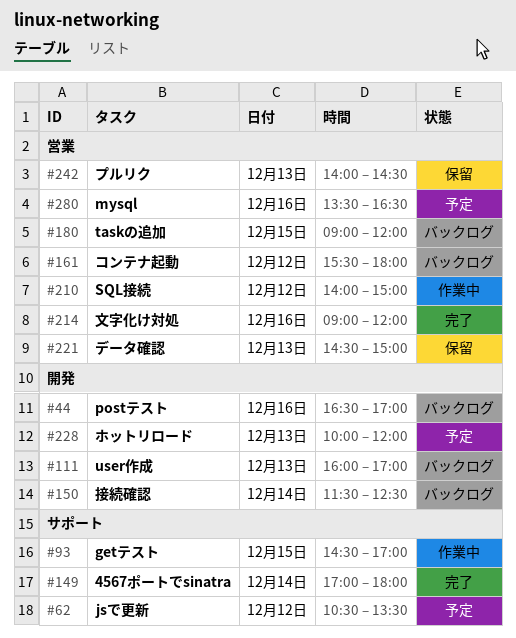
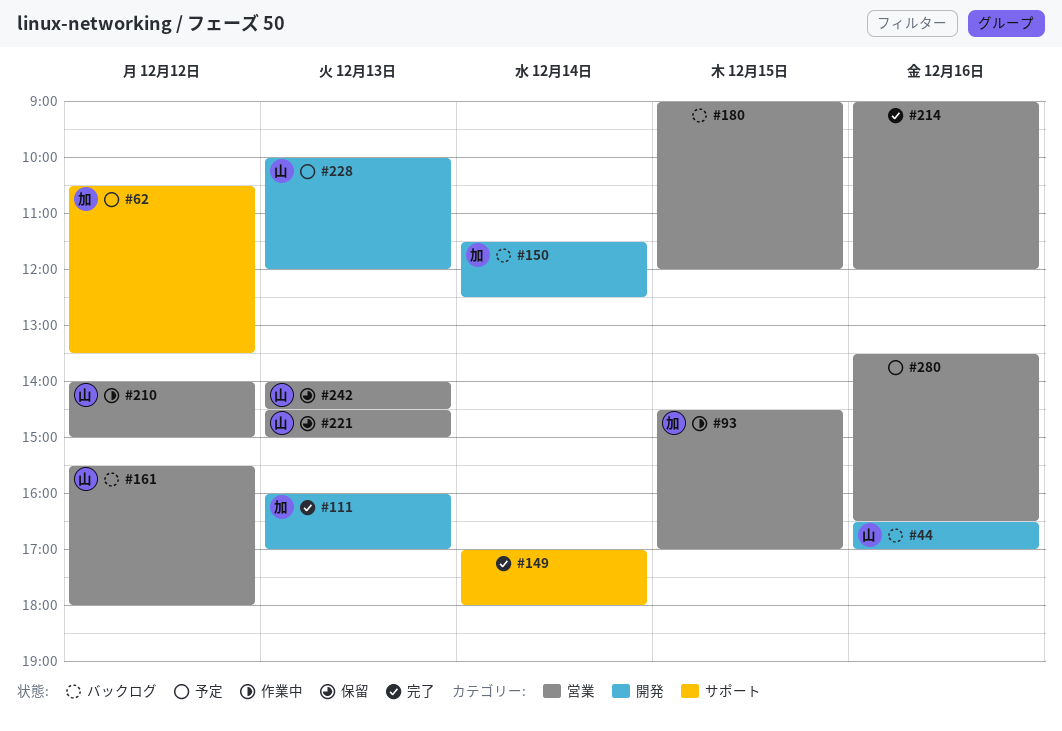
#93, label: サポート -> 営業
#111, status: バックログ -> 完了

